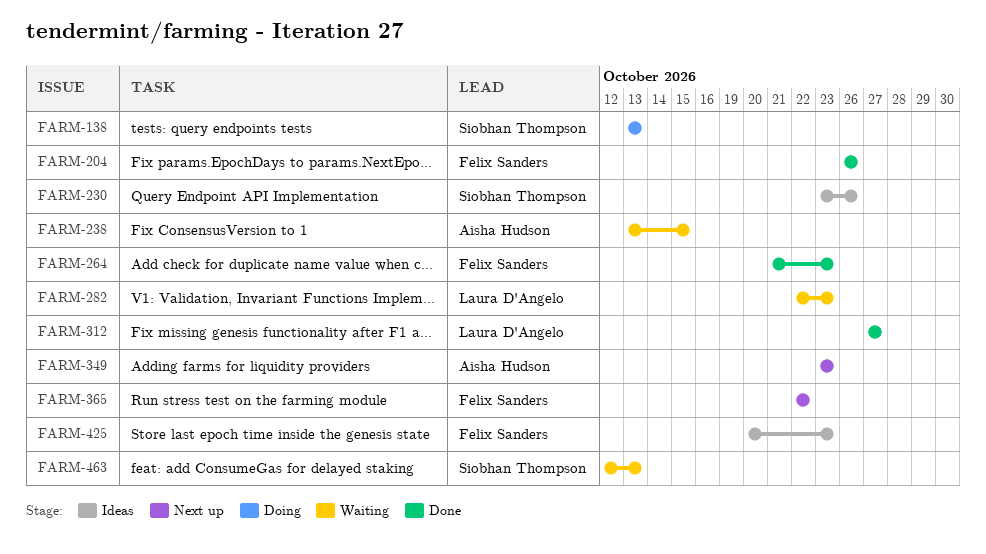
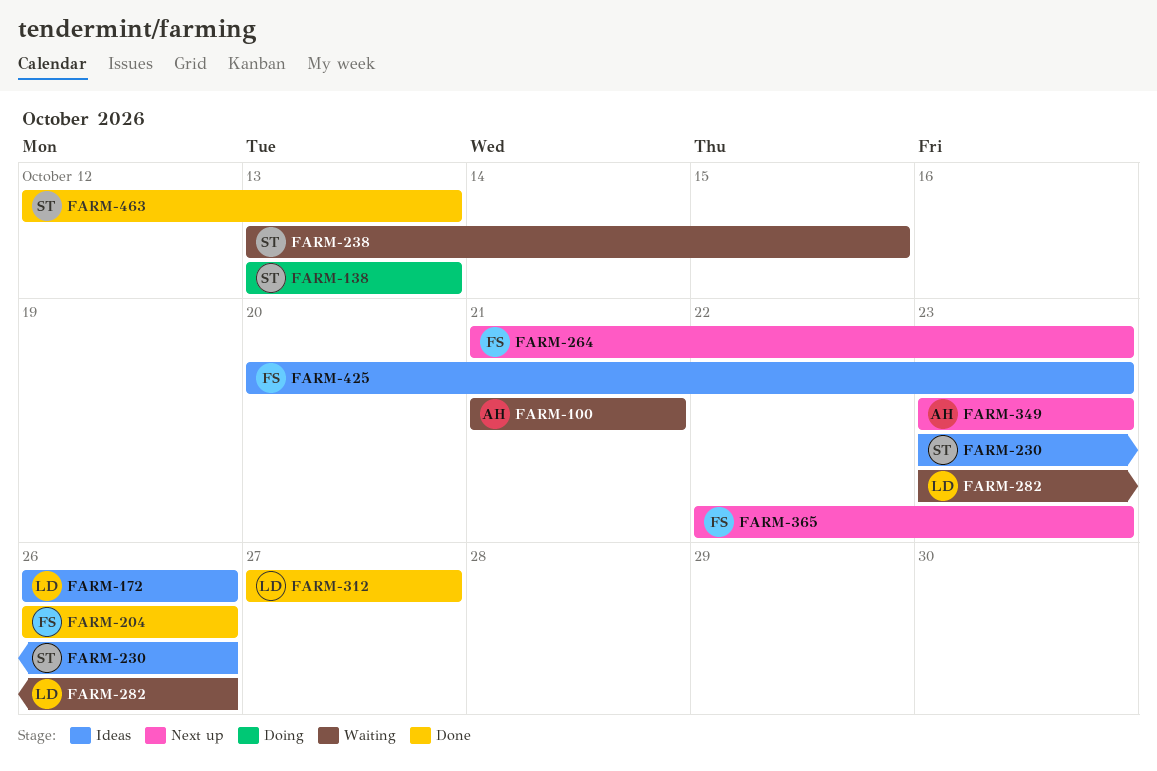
FARM-100: none -> present
FARM-172: none -> present
FARM-238, owner: Aisha Hudson -> Siobhan Thompson
FARM-264, status: Done -> Next up
FARM-282, start: Oct 22 -> Oct 23
FARM-282, due: Oct 23 -> Oct 26
FARM-365, due: Oct 22 -> Oct 23
FARM-463, status: Waiting -> Done

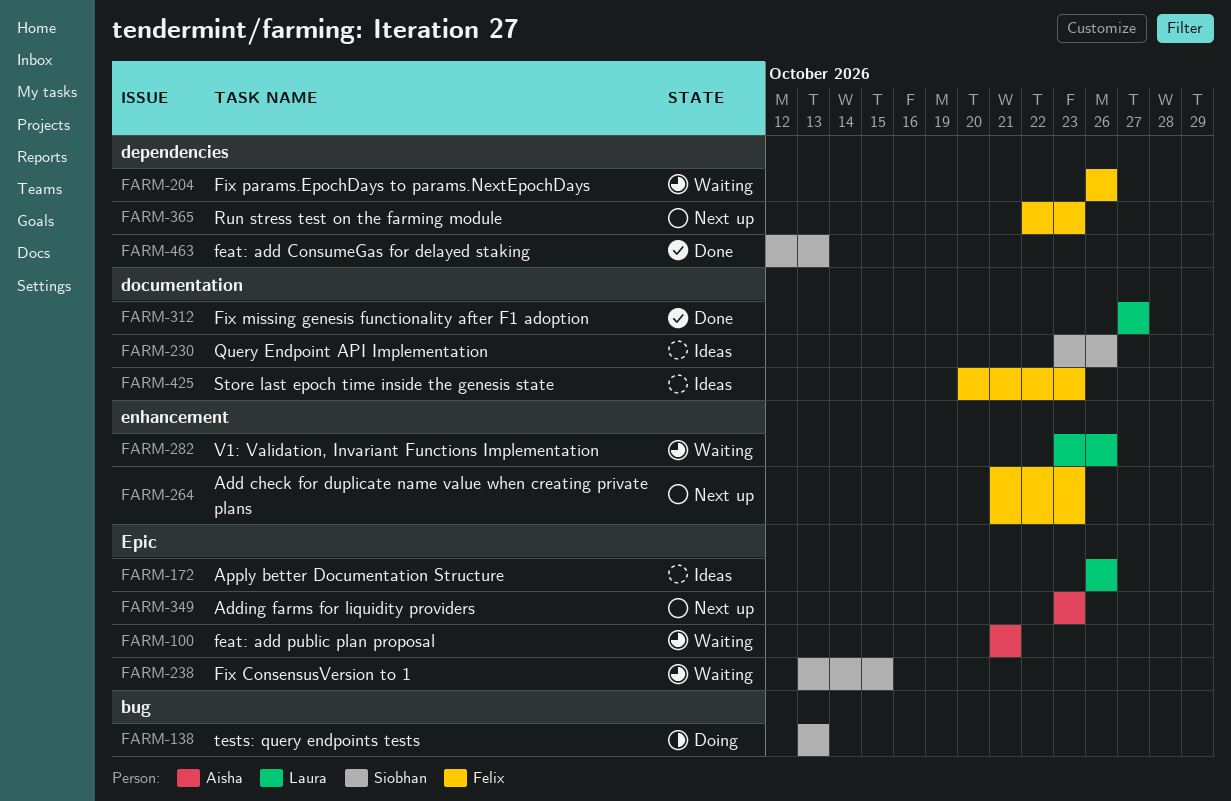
FARM-204, status: Done -> Waiting

